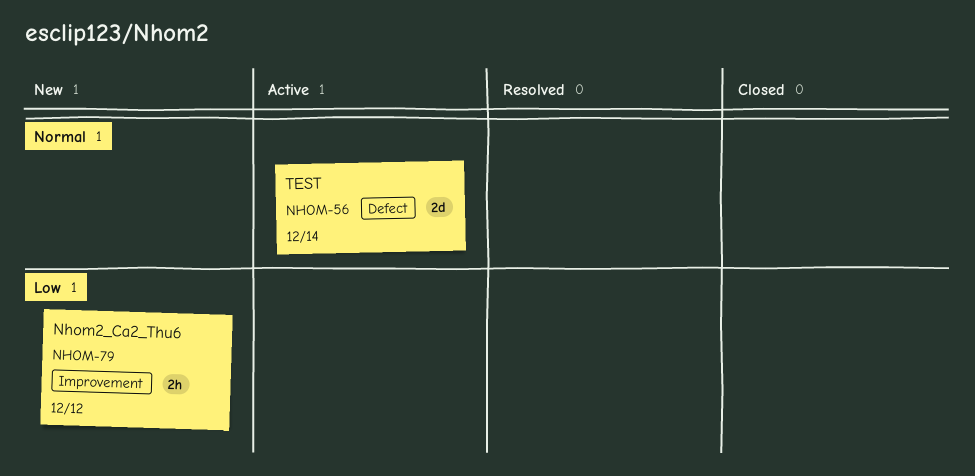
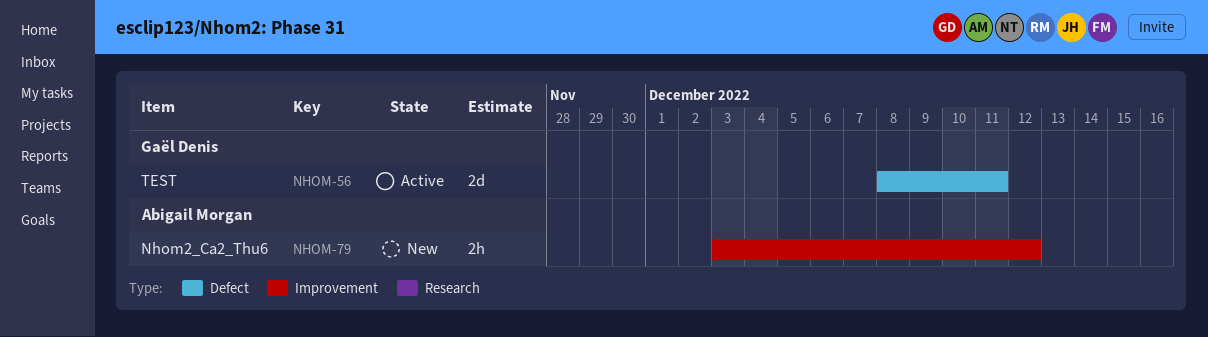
NHOM-56, due: Dec 14 -> Dec 11

